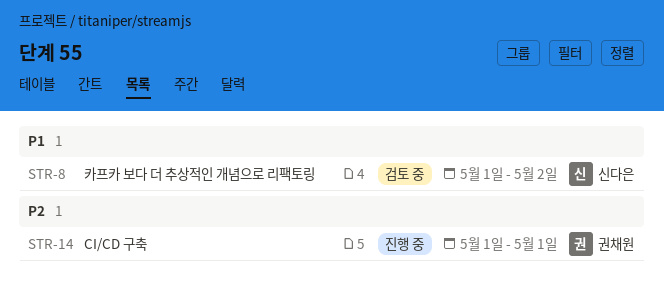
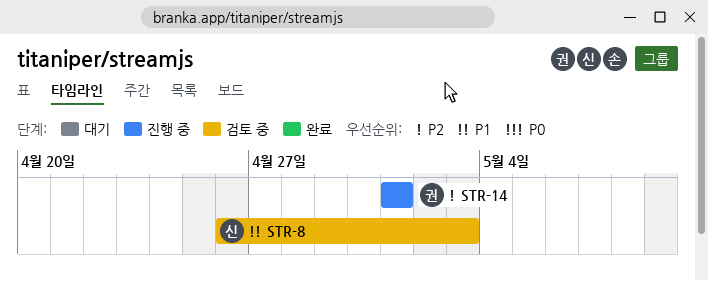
STR-8, start: May 1 -> Apr 26
STR-8, due: May 2 -> May 3

